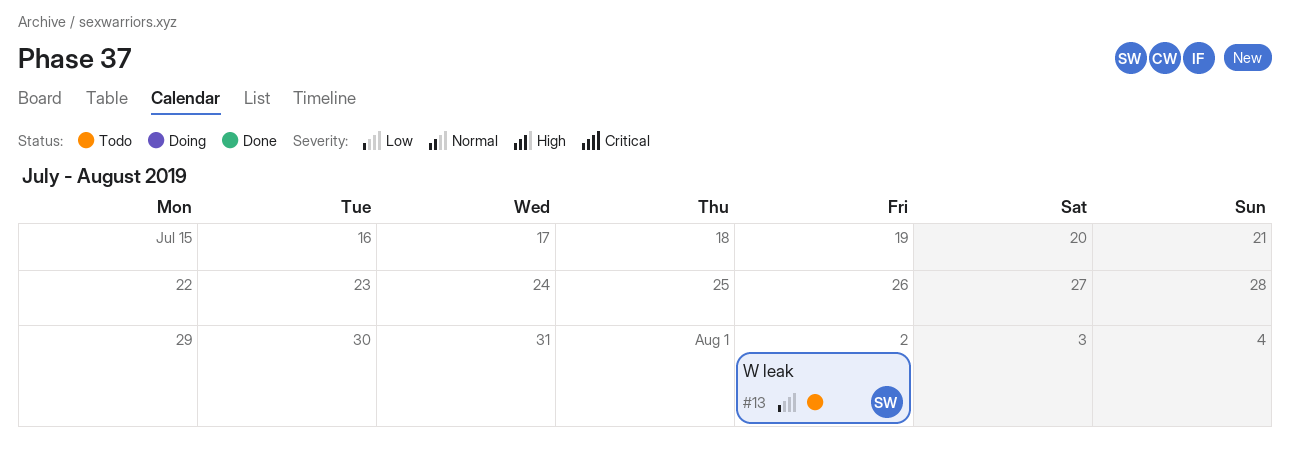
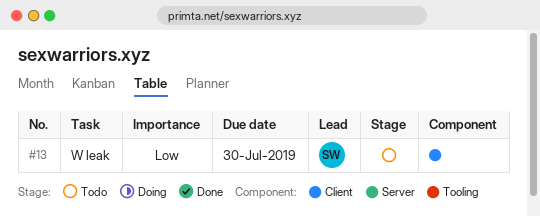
#13, due: Aug 2 -> Jul 30

